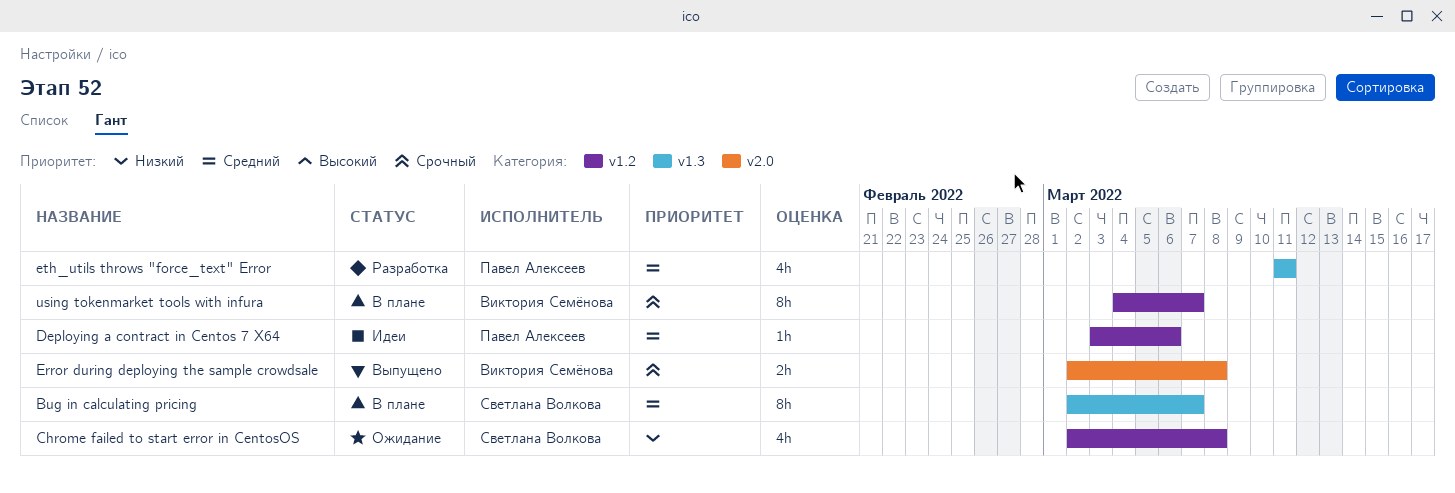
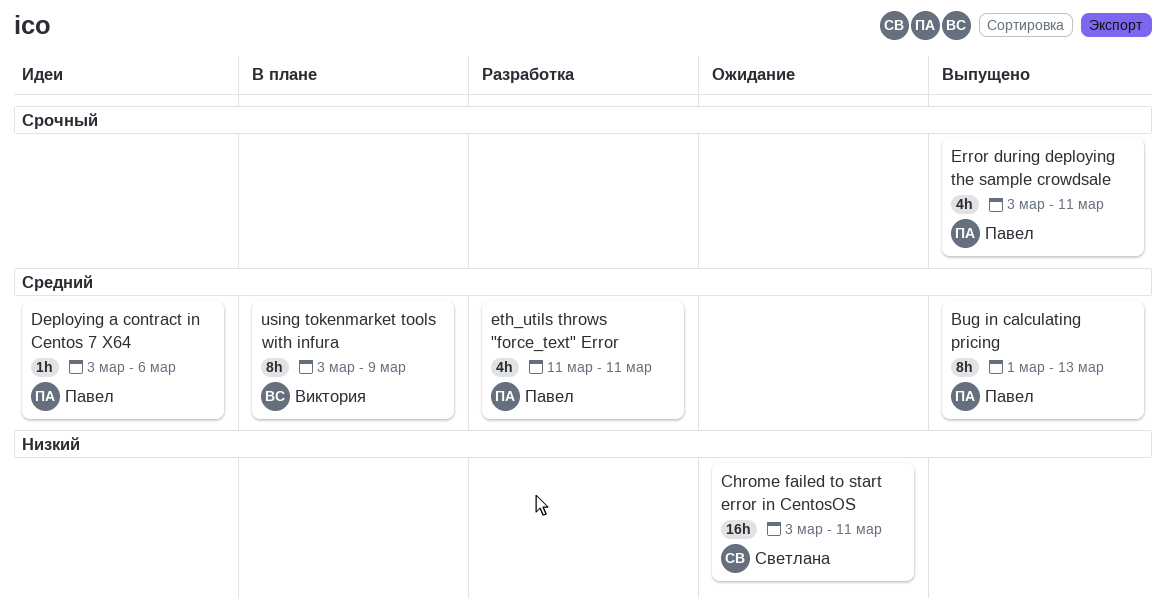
Bug in calculating pricing, status: В плане -> Выпущено
Bug in calculating pricing, owner: Светлана Волкова -> Павел Алексеев
Bug in calculating pricing, start: Mar 2 -> Mar 1
Bug in calculating pricing, due: Mar 7 -> Mar 13
Chrome failed to start error in CentosOS, estimate: 4h -> 16h
Chrome failed to start error in CentosOS, start: Mar 2 -> Mar 3
Chrome failed to start error in CentosOS, due: Mar 8 -> Mar 11
Error during deploying the sample crowdsale, owner: Виктория Семёнова -> Павел Алексеев
Error during deploying the sample crowdsale, estimate: 2h -> 4h
Error during deploying the sample crowdsale, start: Mar 2 -> Mar 3
Error during deploying the sample crowdsale, due: Mar 8 -> Mar 11
using tokenmarket tools with infura, priority: Срочный -> Средний
using tokenmarket tools with infura, start: Mar 4 -> Mar 3
using tokenmarket tools with infura, due: Mar 7 -> Mar 9

